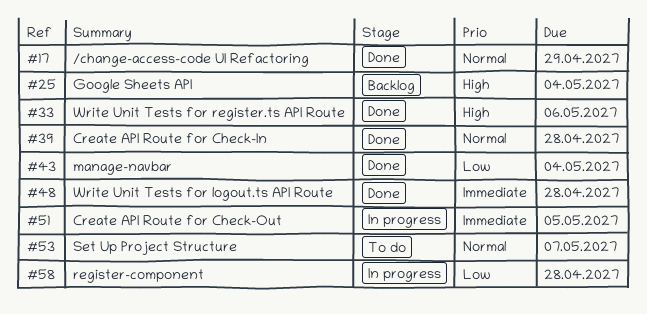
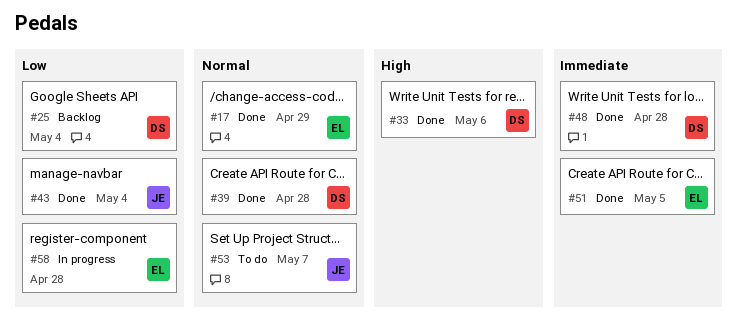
#25, priority: High -> Low
#51, status: In progress -> Done

